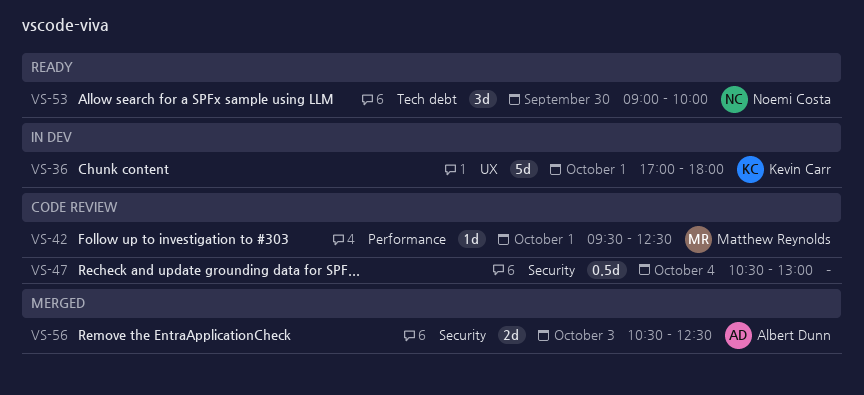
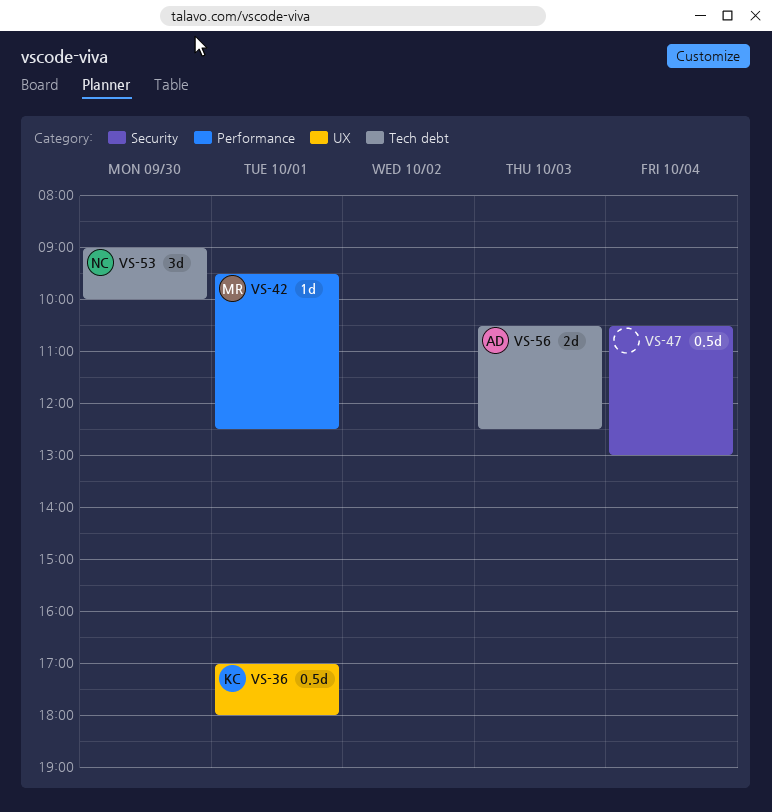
VS-36, estimate: 5d -> 0.5d
VS-56, label: Security -> Tech debt

